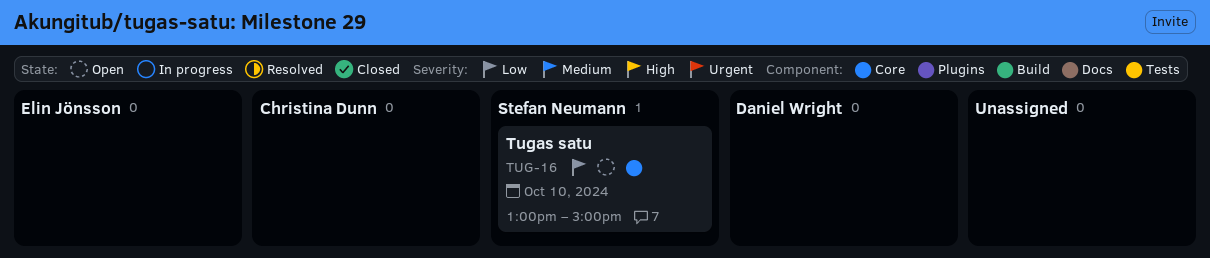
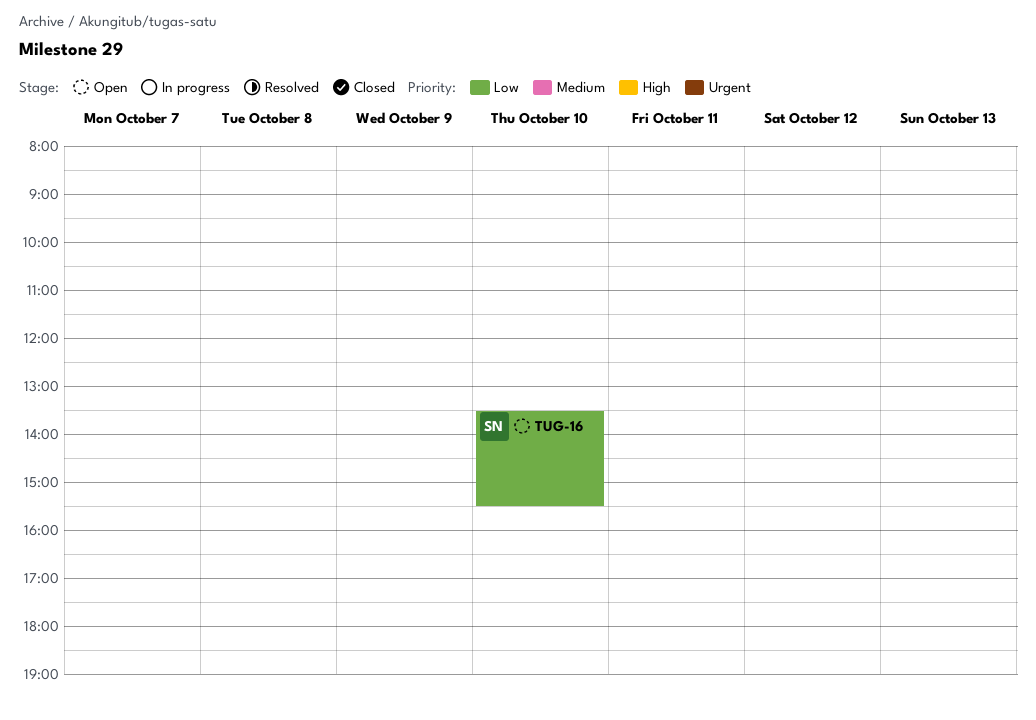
TUG-16, begins: 13:00 -> 13:30
TUG-16, ends: 15:00 -> 15:30

